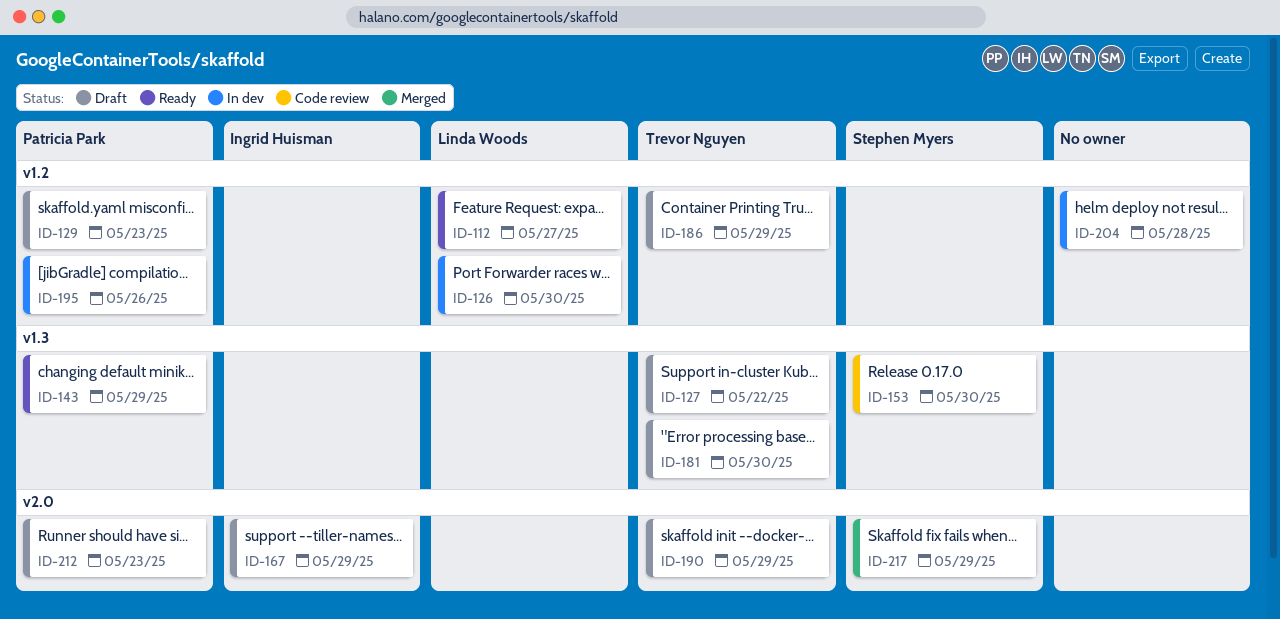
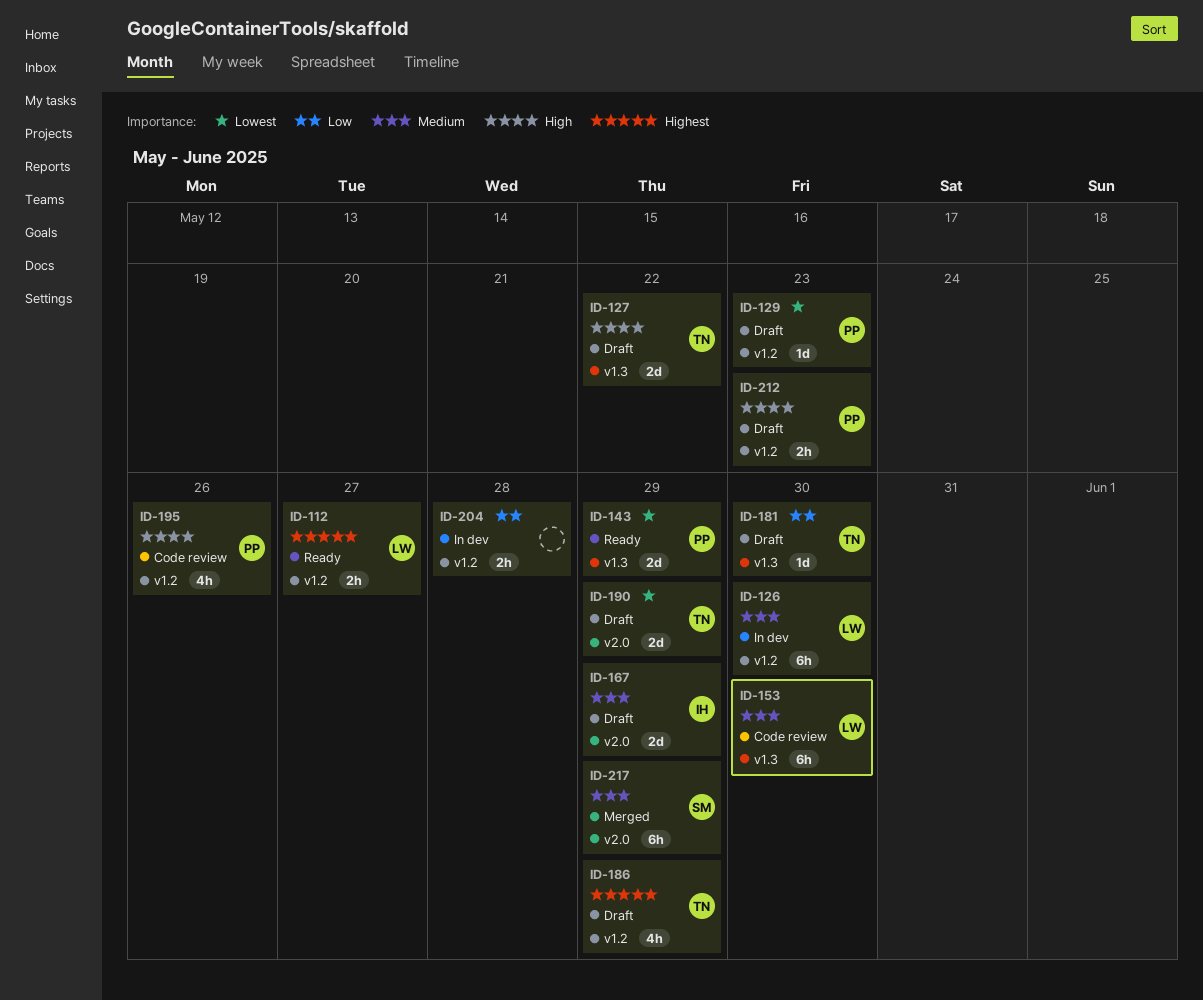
ID-153, owner: Stephen Myers -> Linda Woods
ID-195, status: In dev -> Code review
ID-212, label: v2.0 -> v1.2

